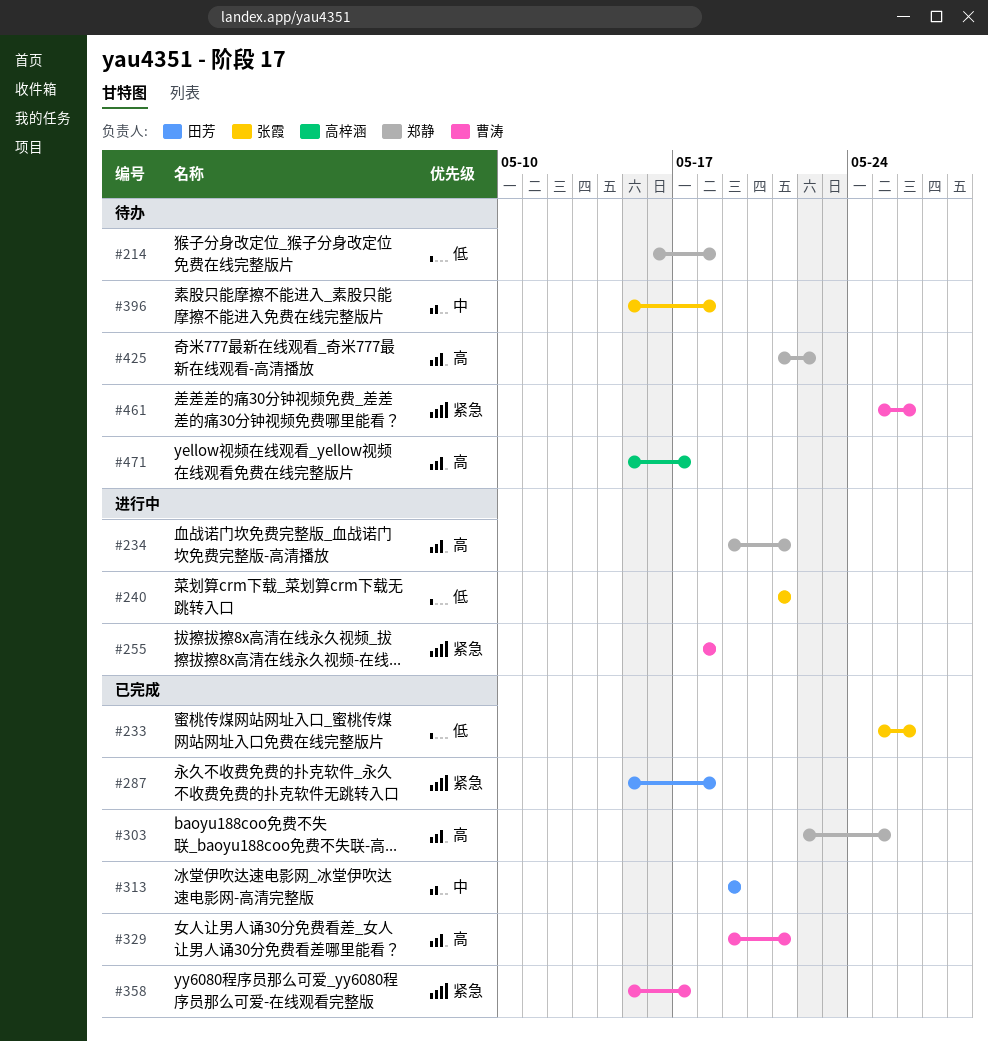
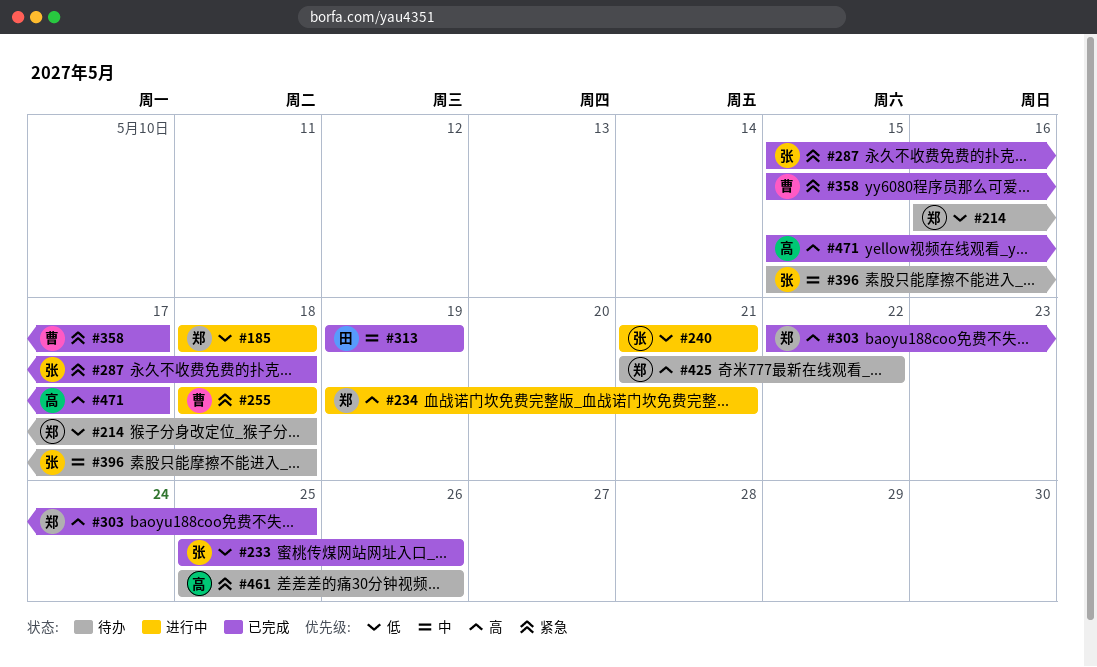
#185: none -> present
#287, owner: 田芳 -> 张霞
#329: present -> none
#461, owner: 曹涛 -> 高梓涵
#471, status: 待办 -> 已完成

